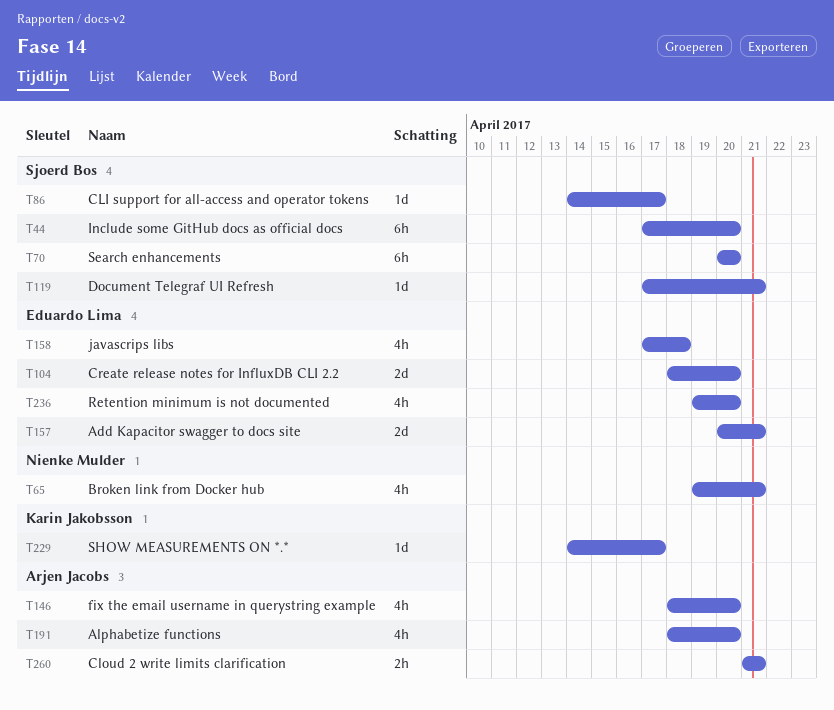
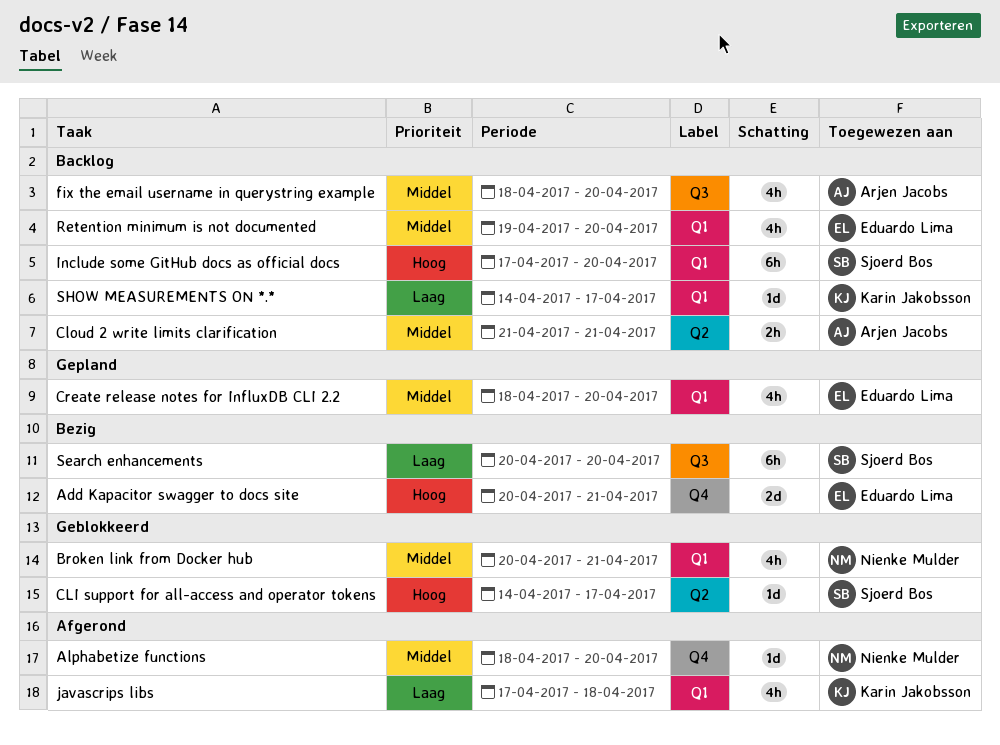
Alphabetize functions, owner: Arjen Jacobs -> Nienke Mulder
Alphabetize functions, estimate: 4h -> 1d
Broken link from Docker hub, start: Apr 19 -> Apr 20
Create release notes for InfluxDB CLI 2.2, estimate: 2d -> 4h
Document Telegraf UI Refresh: present -> none
javascrips libs, owner: Eduardo Lima -> Karin Jakobsson

